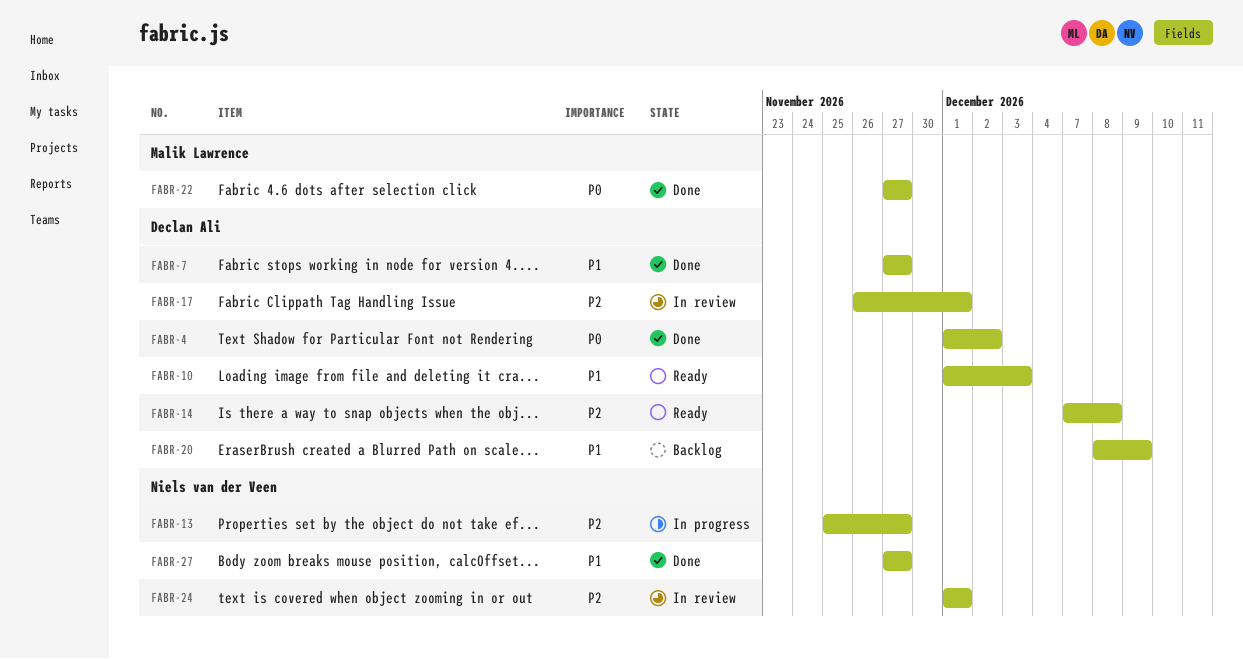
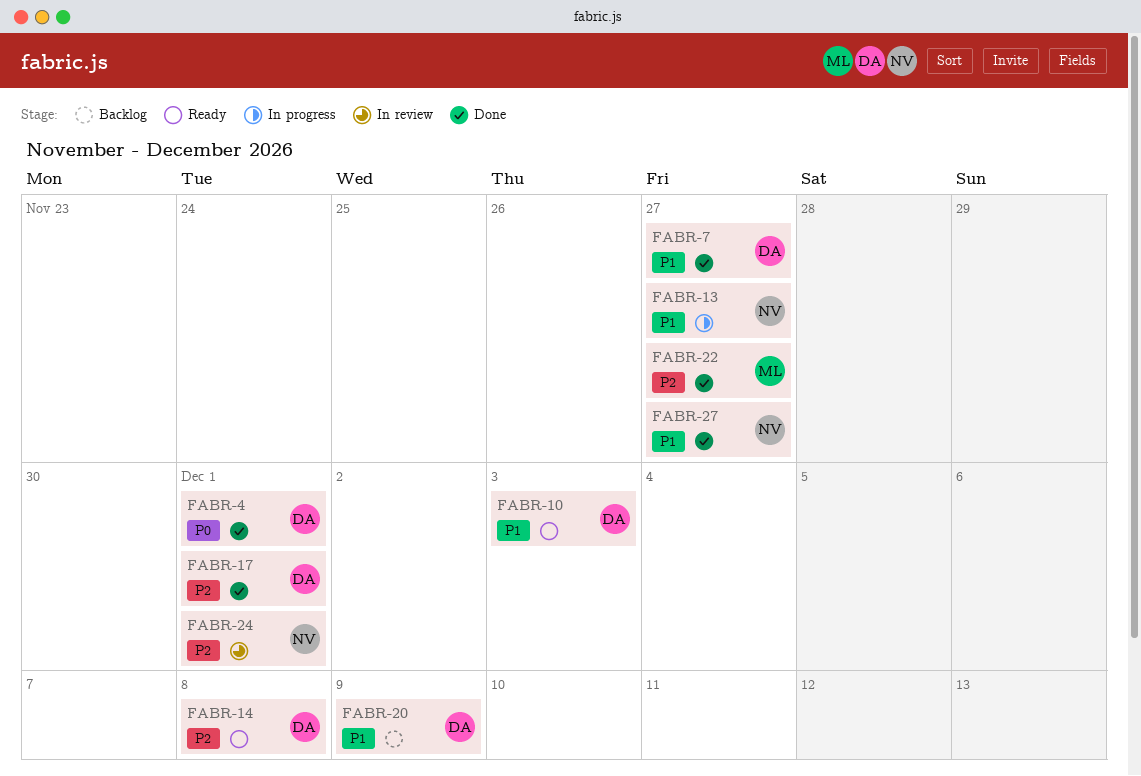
FABR-4, due: Dec 2 -> Dec 1
FABR-13, priority: P2 -> P1
FABR-17, status: In review -> Done
FABR-22, priority: P0 -> P2

